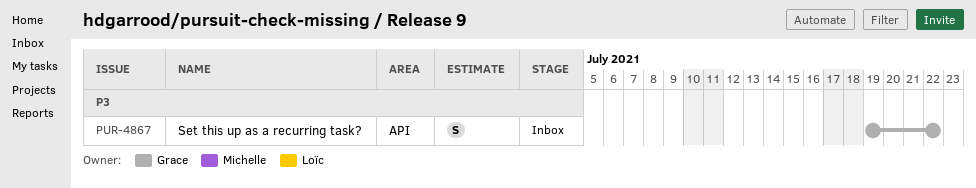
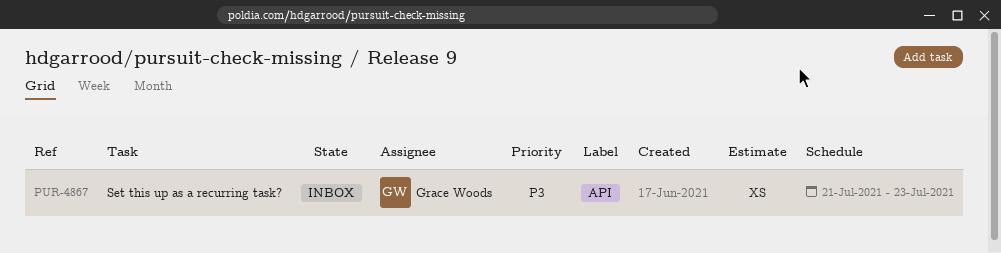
PUR-4867, estimate: S -> XS
PUR-4867, start: Jul 19 -> Jul 21
PUR-4867, due: Jul 22 -> Jul 23

